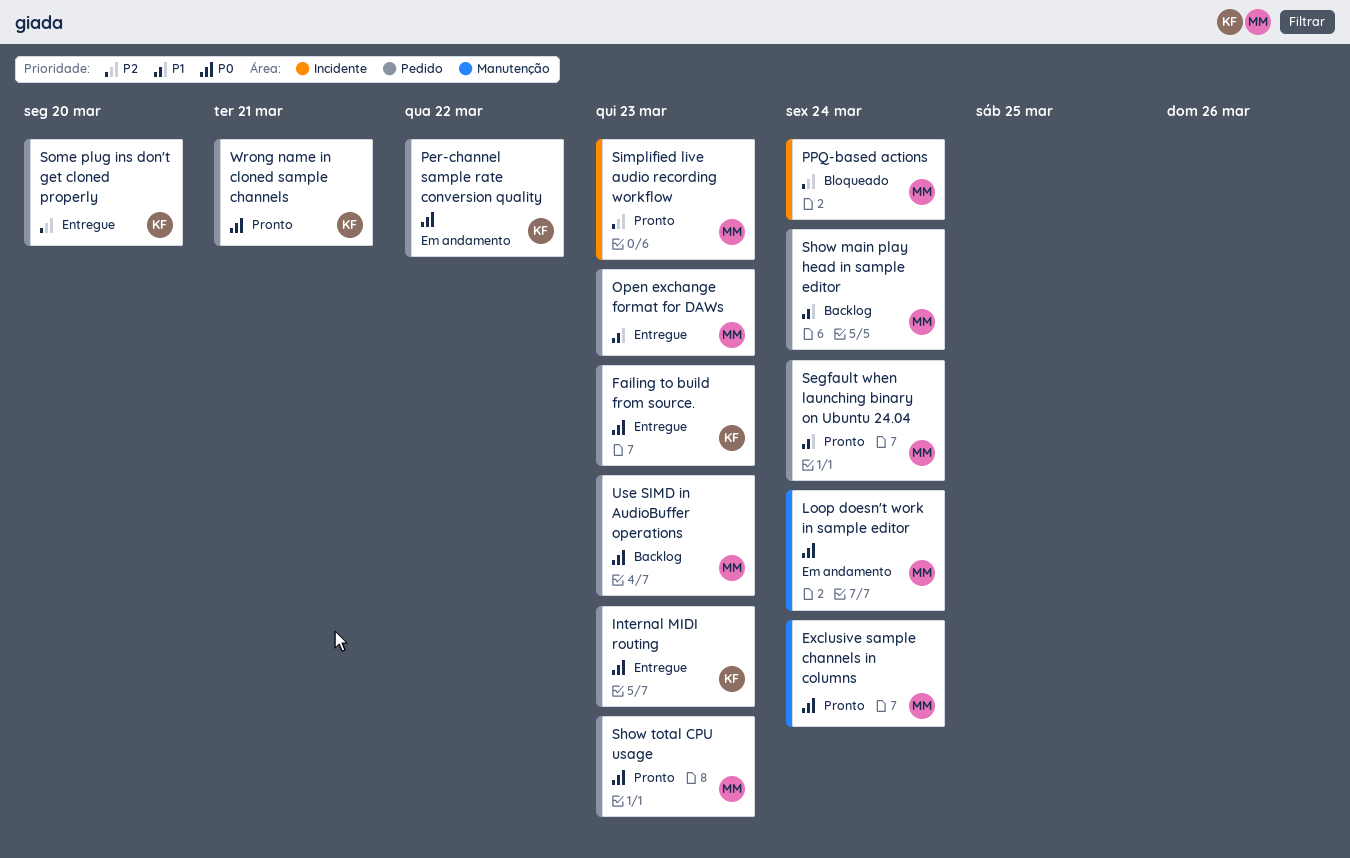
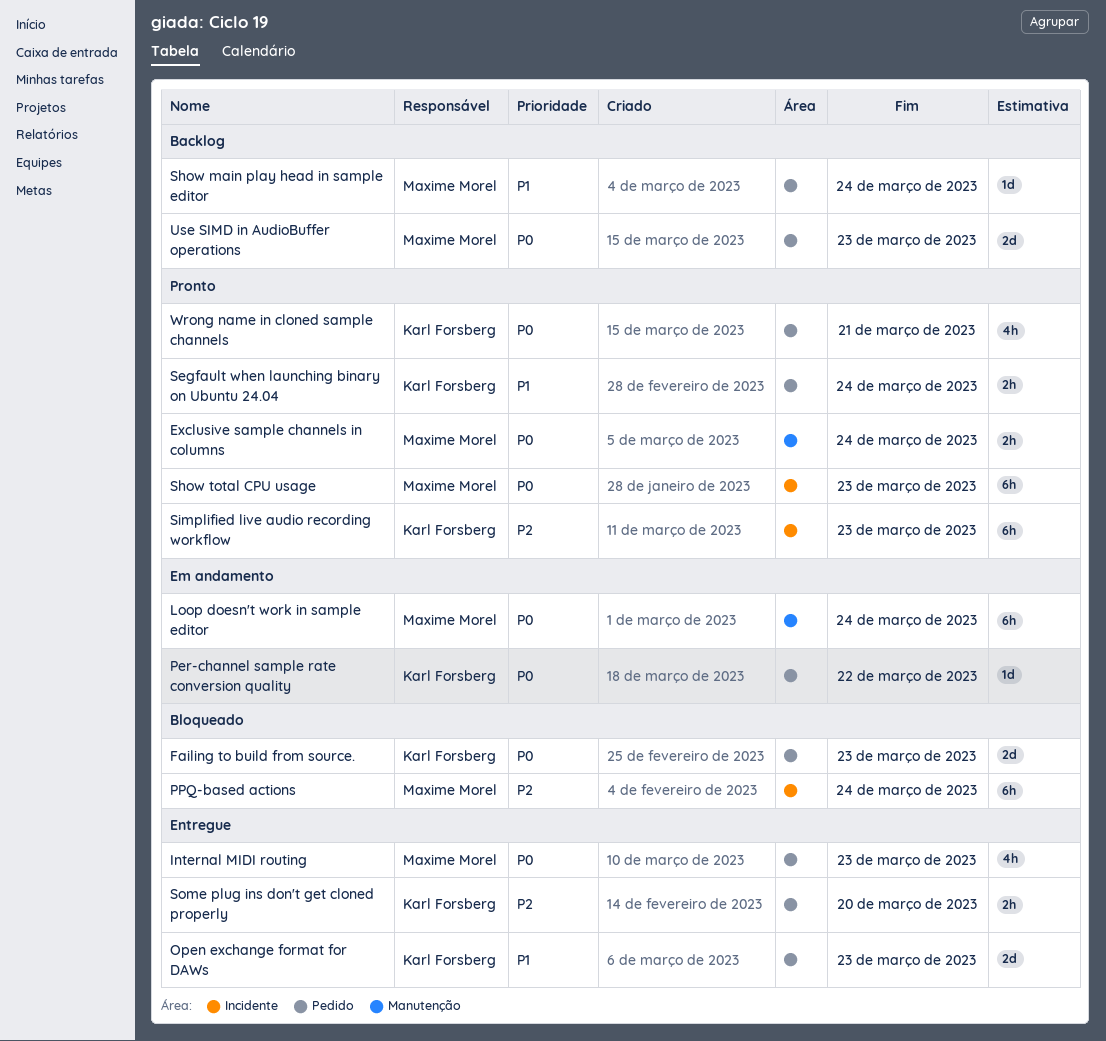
Failing to build from source., status: Entregue -> Bloqueado
Internal MIDI routing, owner: Karl Forsberg -> Maxime Morel
Open exchange format for DAWs, owner: Maxime Morel -> Karl Forsberg
Segfault when launching binary on Ubuntu 24.04, owner: Maxime Morel -> Karl Forsberg
Show total CPU usage, label: Pedido -> Incidente
Simplified live audio recording workflow, owner: Maxime Morel -> Karl Forsberg

